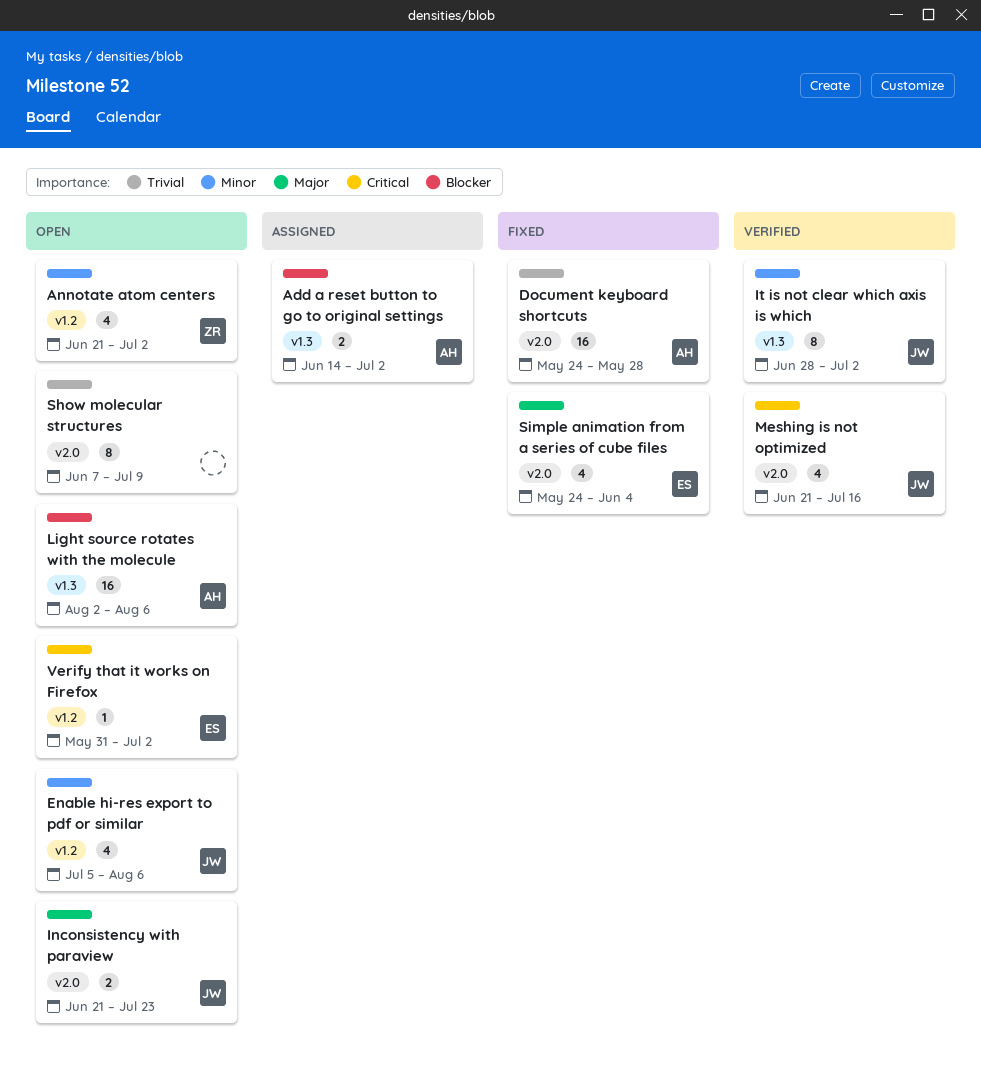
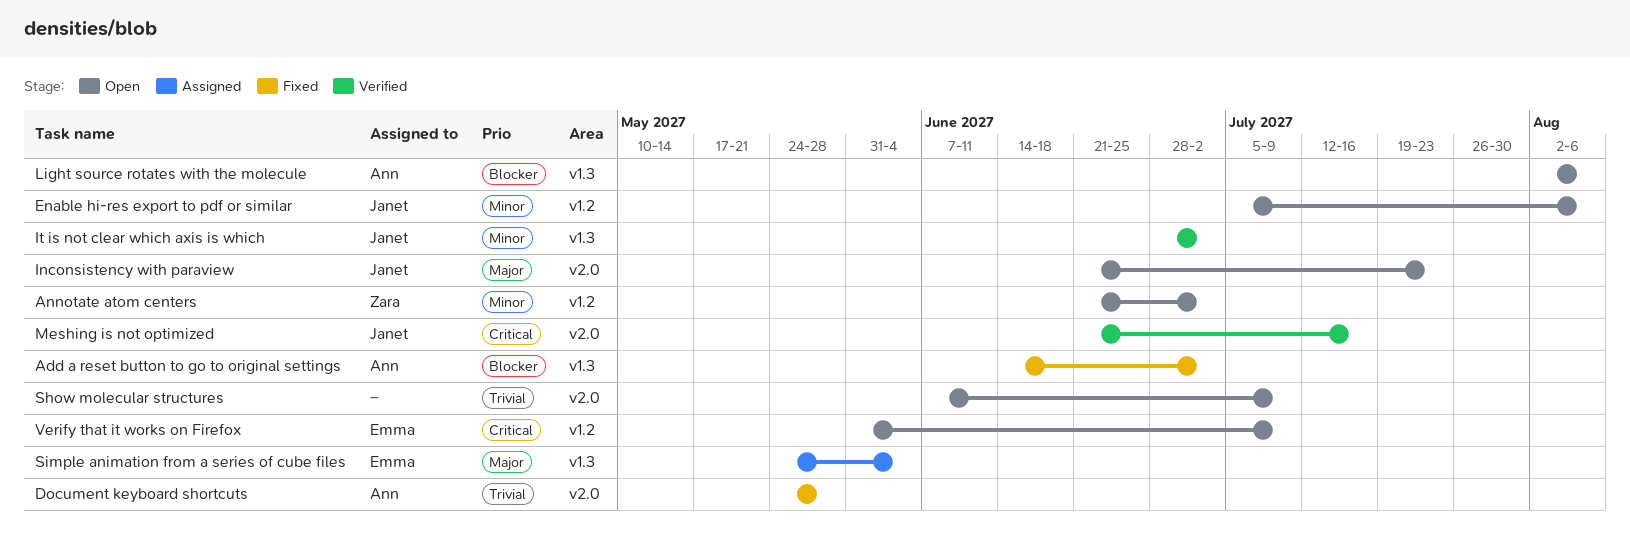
Add a reset button to go to original settings, status: Assigned -> Fixed
Simple animation from a series of cube files, status: Fixed -> Assigned
Simple animation from a series of cube files, label: v2.0 -> v1.3
Verify that it works on Firefox, due: Jul 2 -> Jul 9

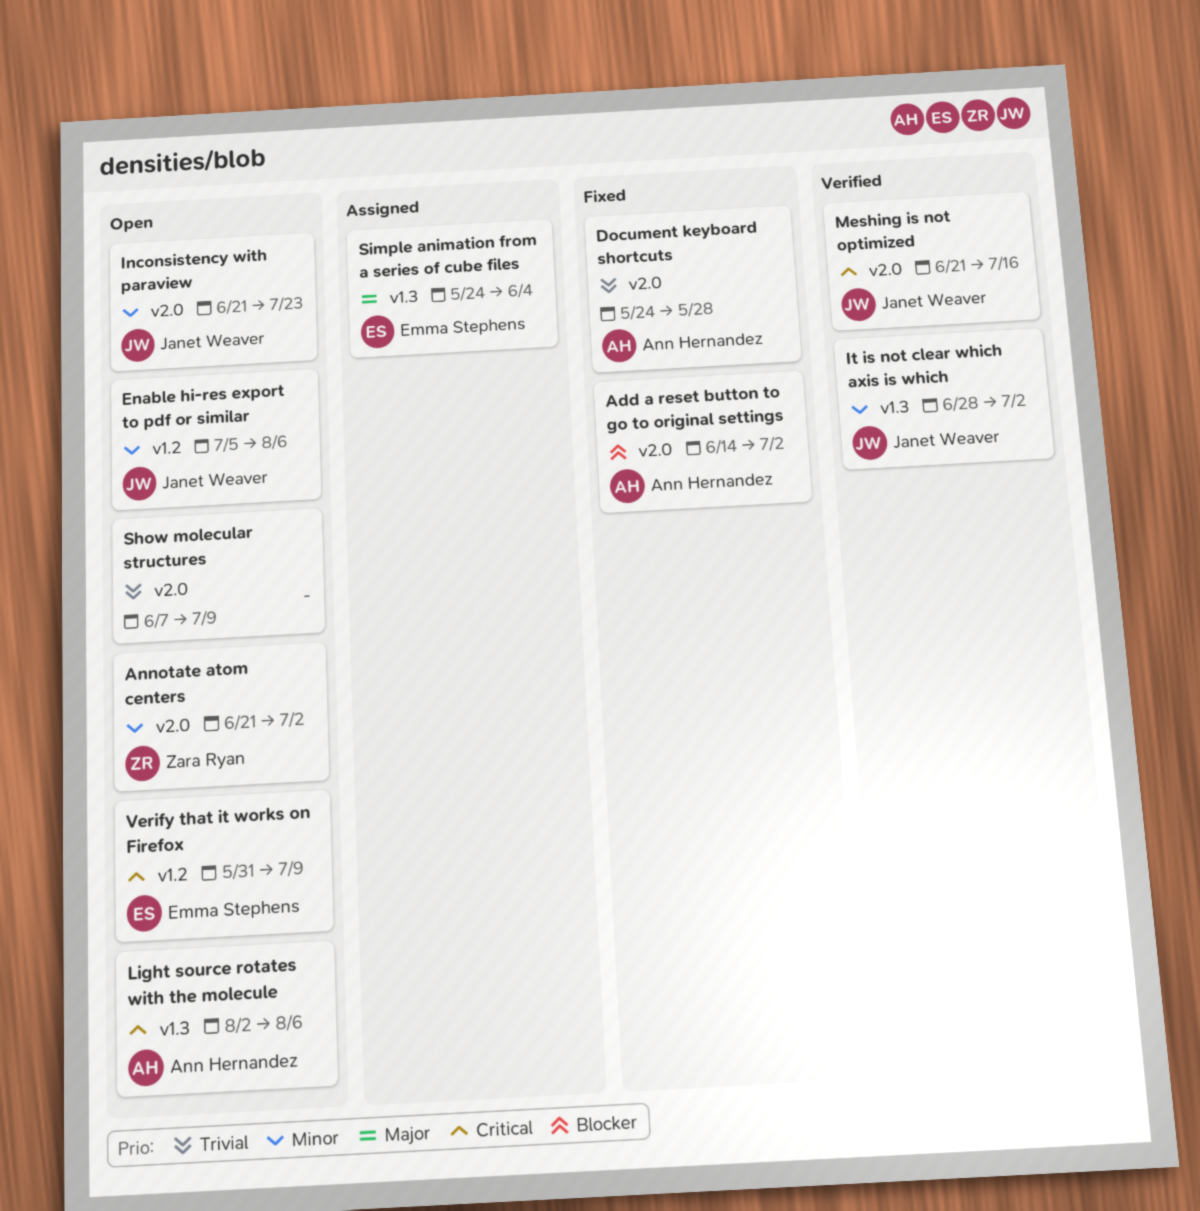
Add a reset button to go to original settings, label: v1.3 -> v2.0
Annotate atom centers, label: v1.2 -> v2.0
Inconsistency with paraview, priority: Major -> Minor
Light source rotates with the molecule, priority: Blocker -> Critical

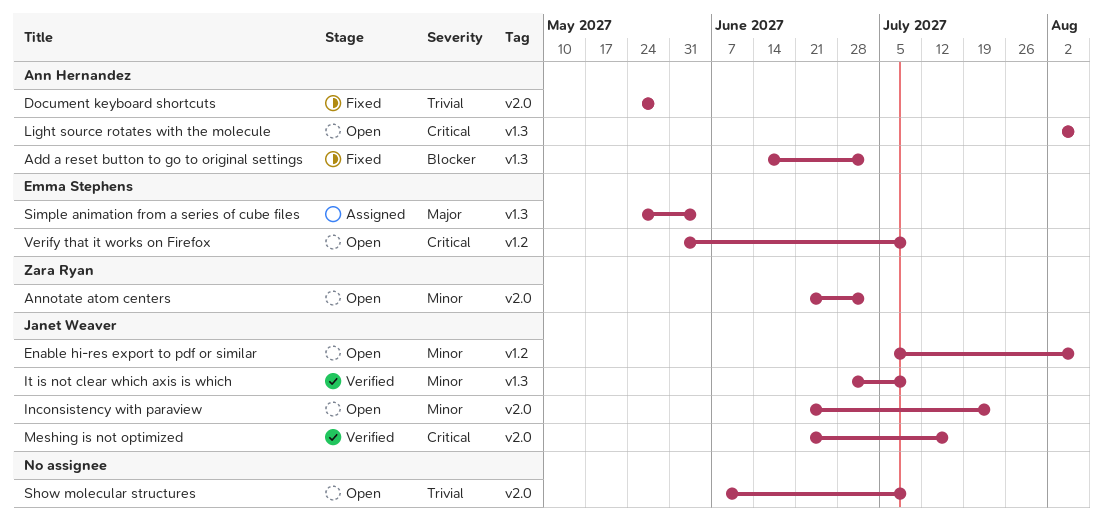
Add a reset button to go to original settings, label: v2.0 -> v1.3
It is not clear which axis is which, due: Jul 2 -> Jul 9

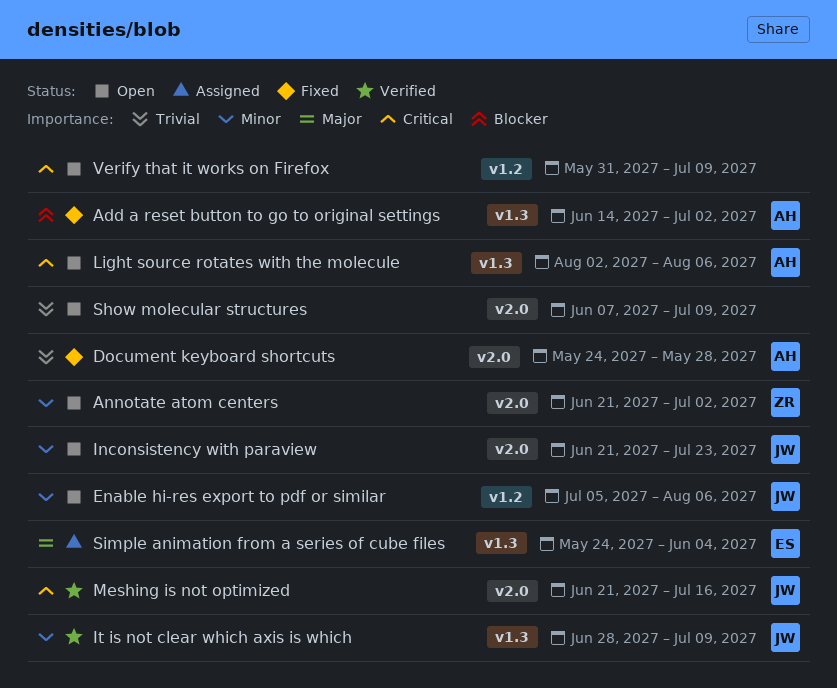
Verify that it works on Firefox, owner: Emma Stephens -> none

